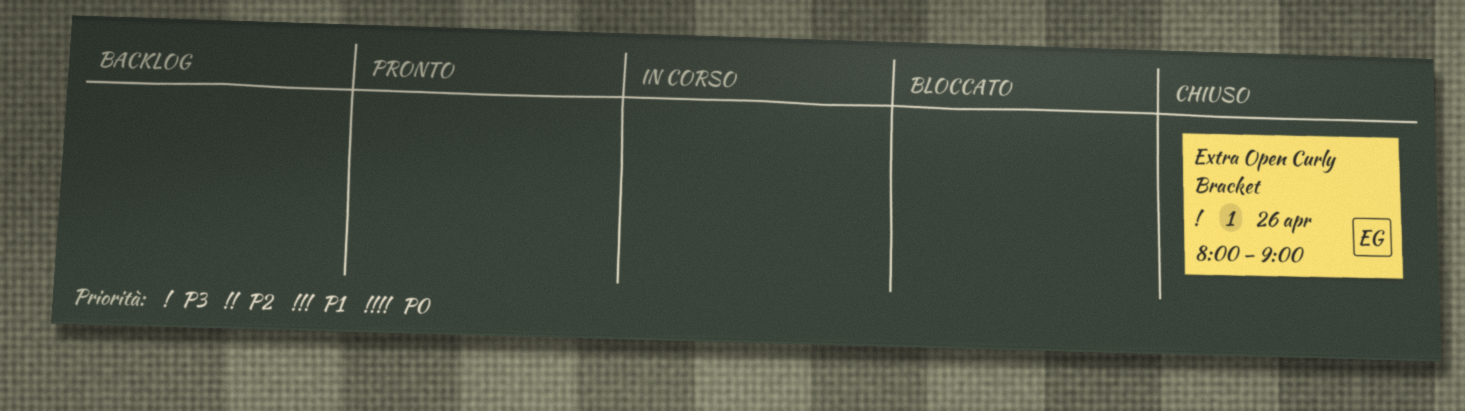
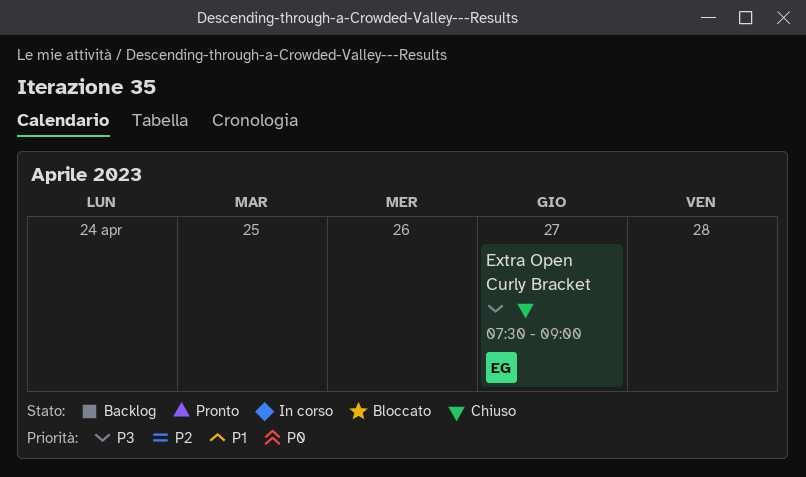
Extra Open Curly Bracket, day: Apr 26 -> Apr 27
Extra Open Curly Bracket, begins: 08:00 -> 07:30

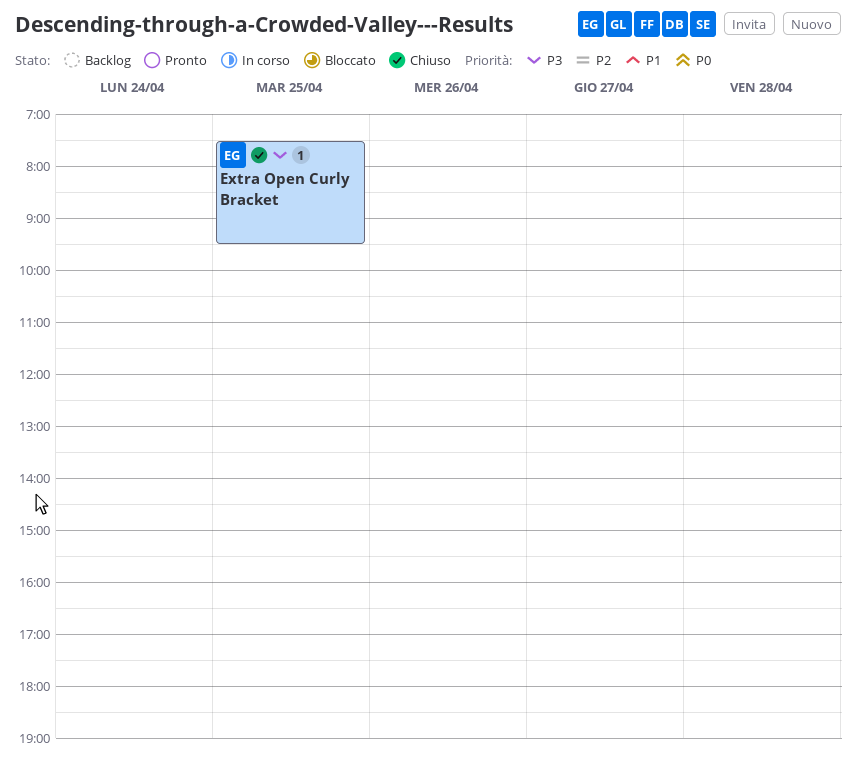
Extra Open Curly Bracket, day: Apr 27 -> Apr 25
Extra Open Curly Bracket, ends: 09:00 -> 09:30

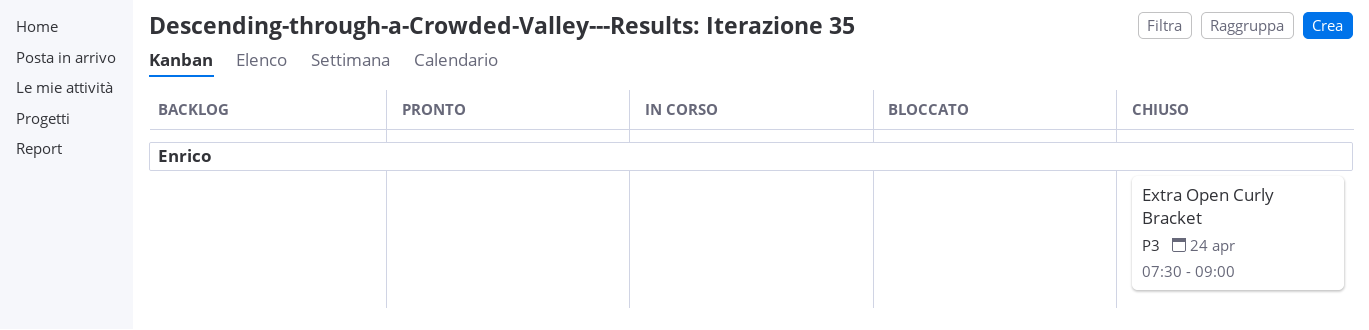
Extra Open Curly Bracket, day: Apr 25 -> Apr 24
Extra Open Curly Bracket, ends: 09:30 -> 09:00

